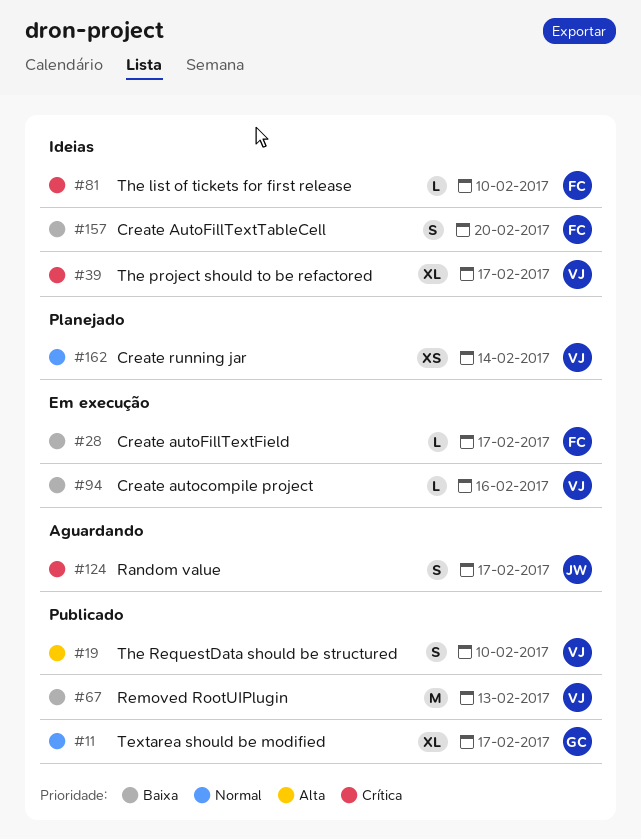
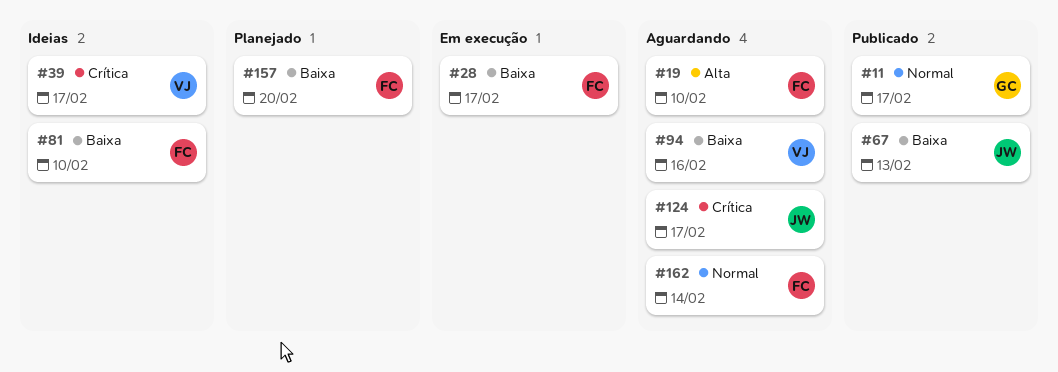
#19, status: Publicado -> Aguardando
#19, owner: VJ -> FC
#67, owner: VJ -> JW
#81, priority: Crítica -> Baixa
#94, status: Em execução -> Aguardando
#157, status: Ideias -> Planejado
#162, status: Planejado -> Aguardando
#162, owner: VJ -> FC

